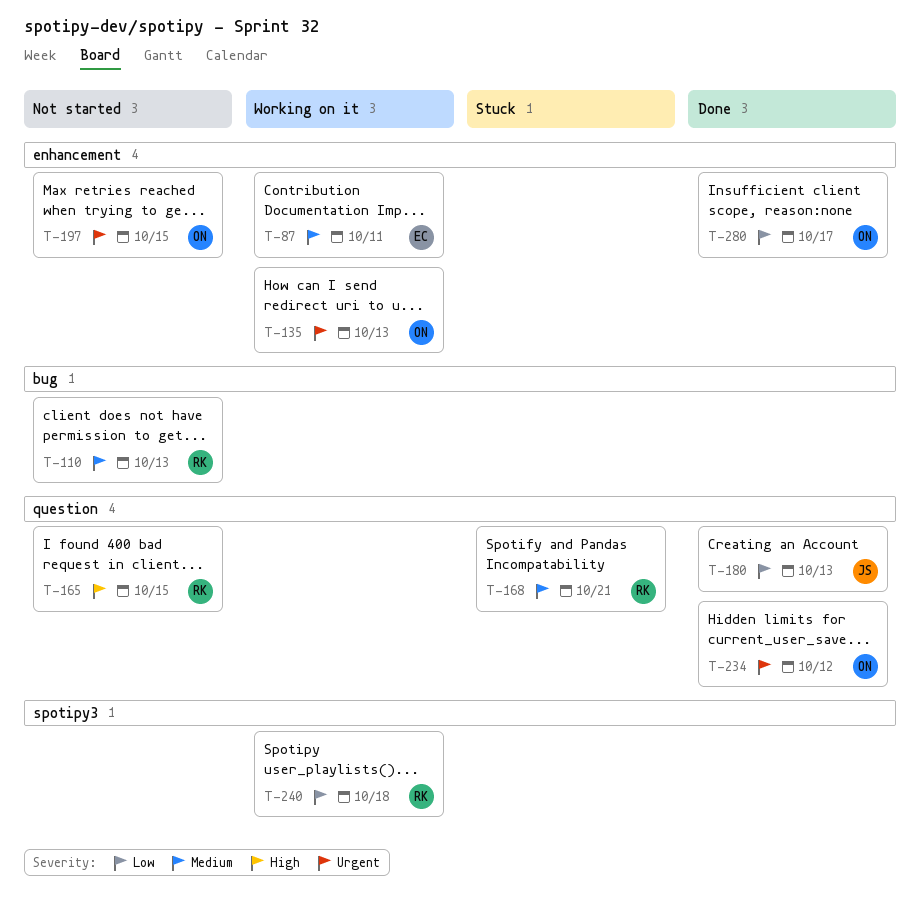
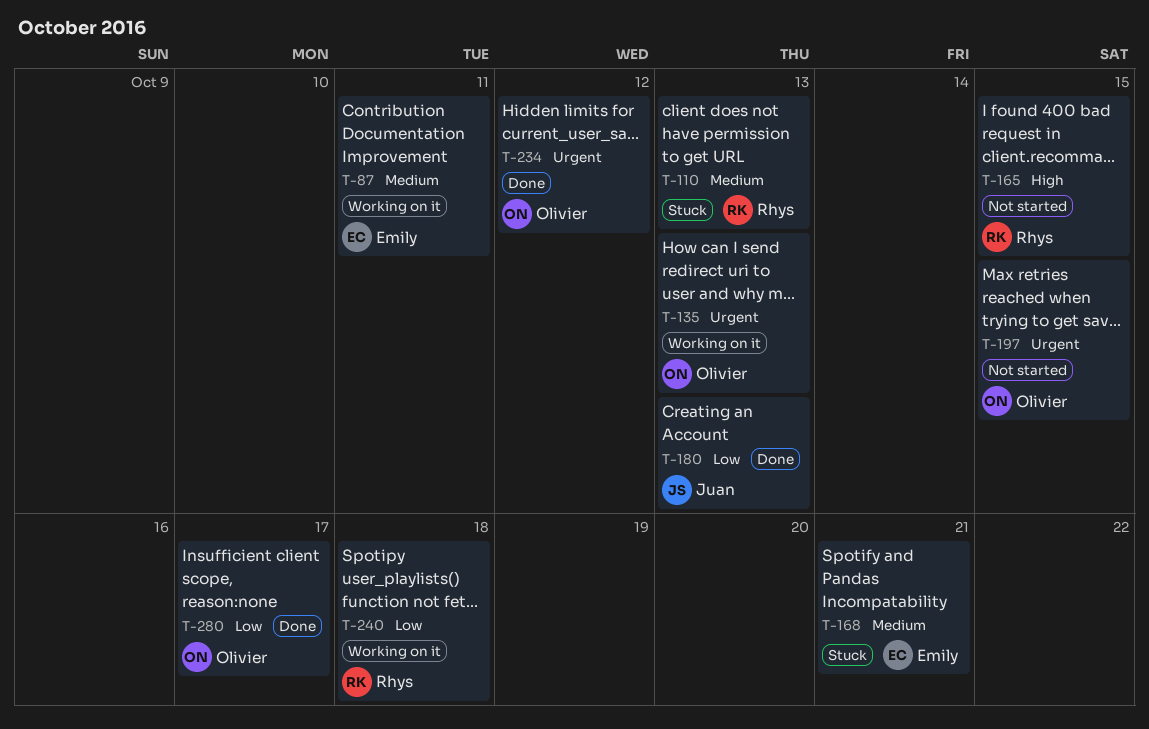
T-110, status: Not started -> Stuck
T-168, owner: Rhys -> Emily

